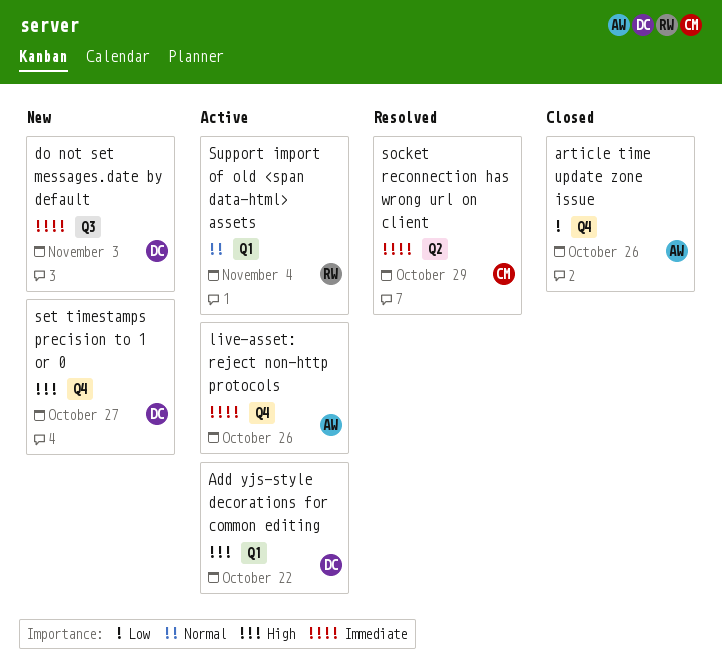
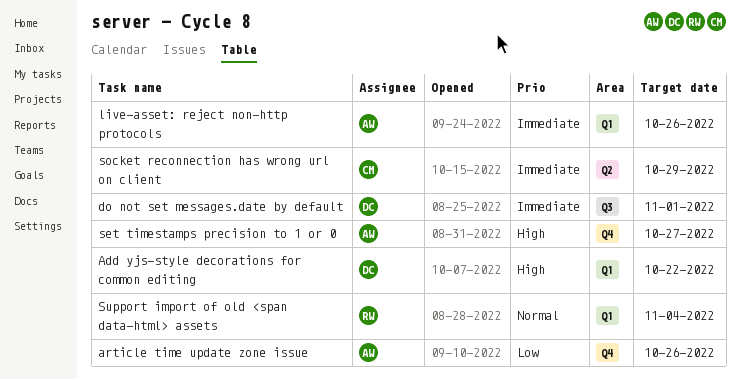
do not set messages.date by default, due: Nov 3 -> Nov 1
live-asset: reject non-http protocols, label: Q4 -> Q1
set timestamps precision to 1 or 0, owner: DC -> AW

